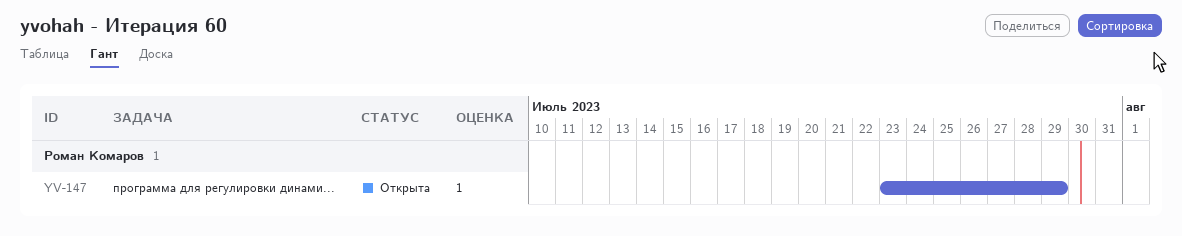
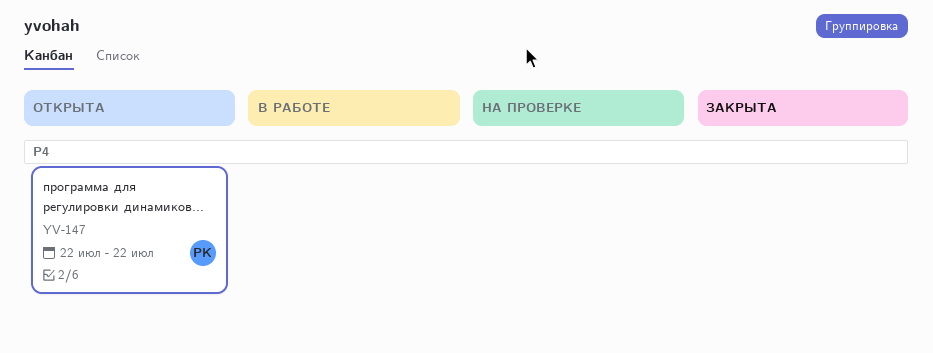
YV-147, start: Jul 23 -> Jul 22
YV-147, due: Jul 29 -> Jul 22

